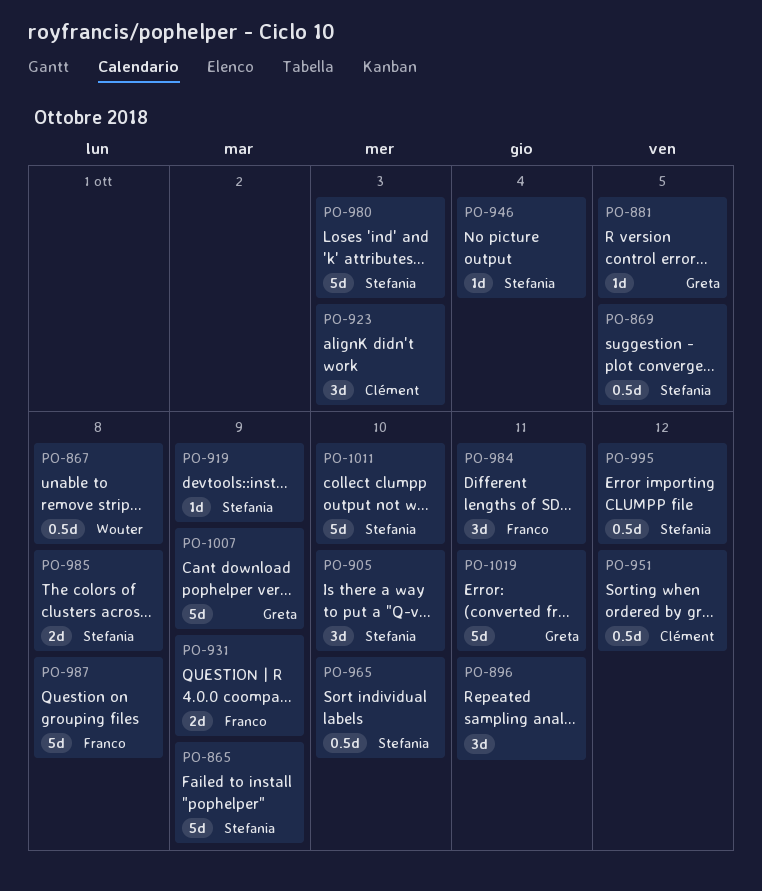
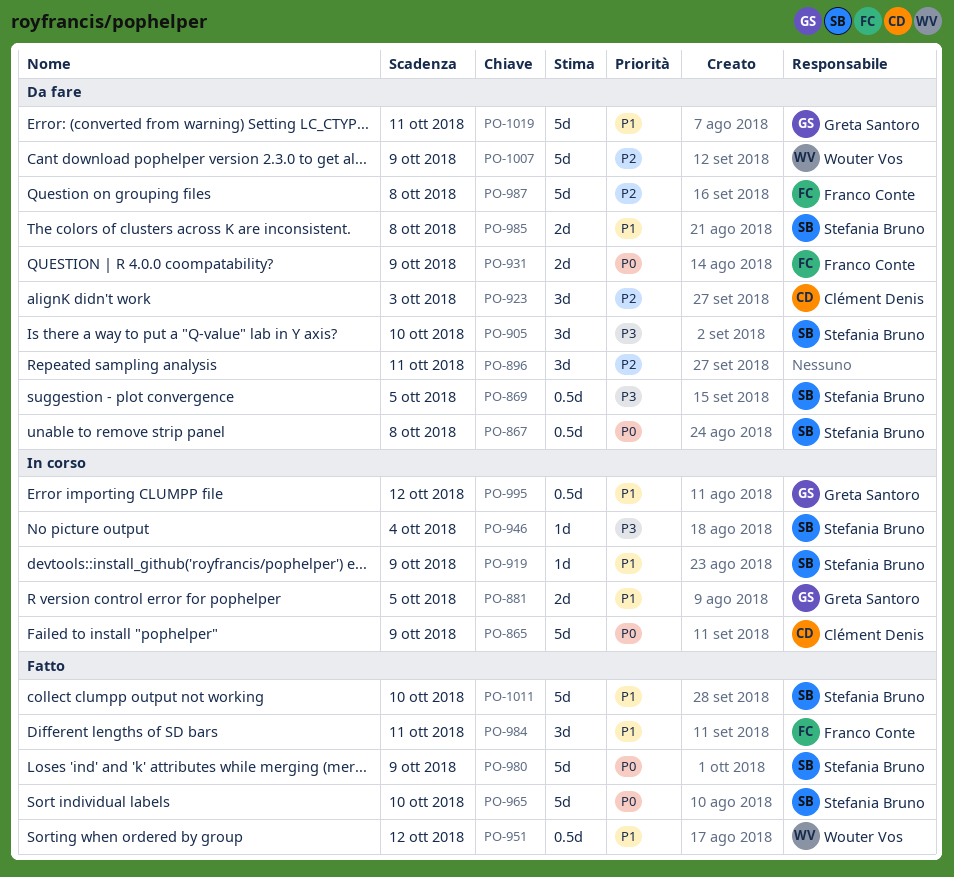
PO-865, owner: Stefania Bruno -> Clément Denis
PO-867, owner: Wouter Vos -> Stefania Bruno
PO-881, estimate: 1d -> 2d
PO-951, owner: Clément Denis -> Wouter Vos
PO-965, estimate: 0.5d -> 5d
PO-980, due: Oct 3 -> Oct 9
PO-995, owner: Stefania Bruno -> Greta Santoro
PO-1007, owner: Greta Santoro -> Wouter Vos

